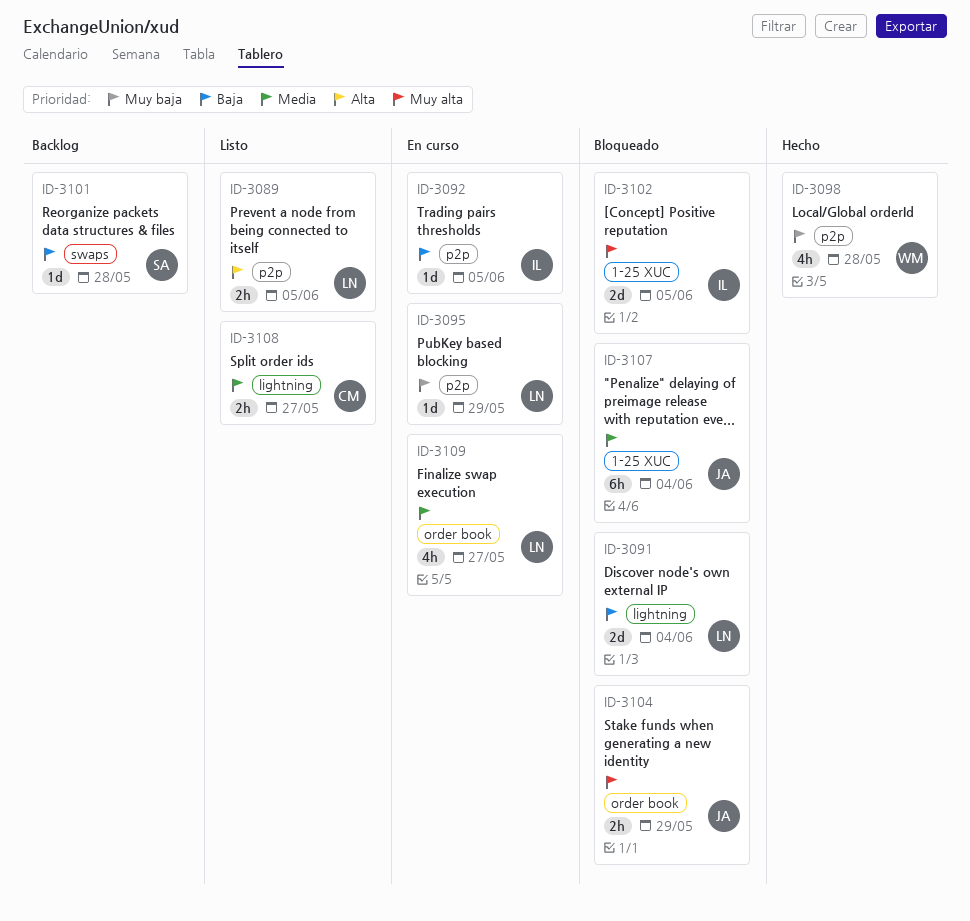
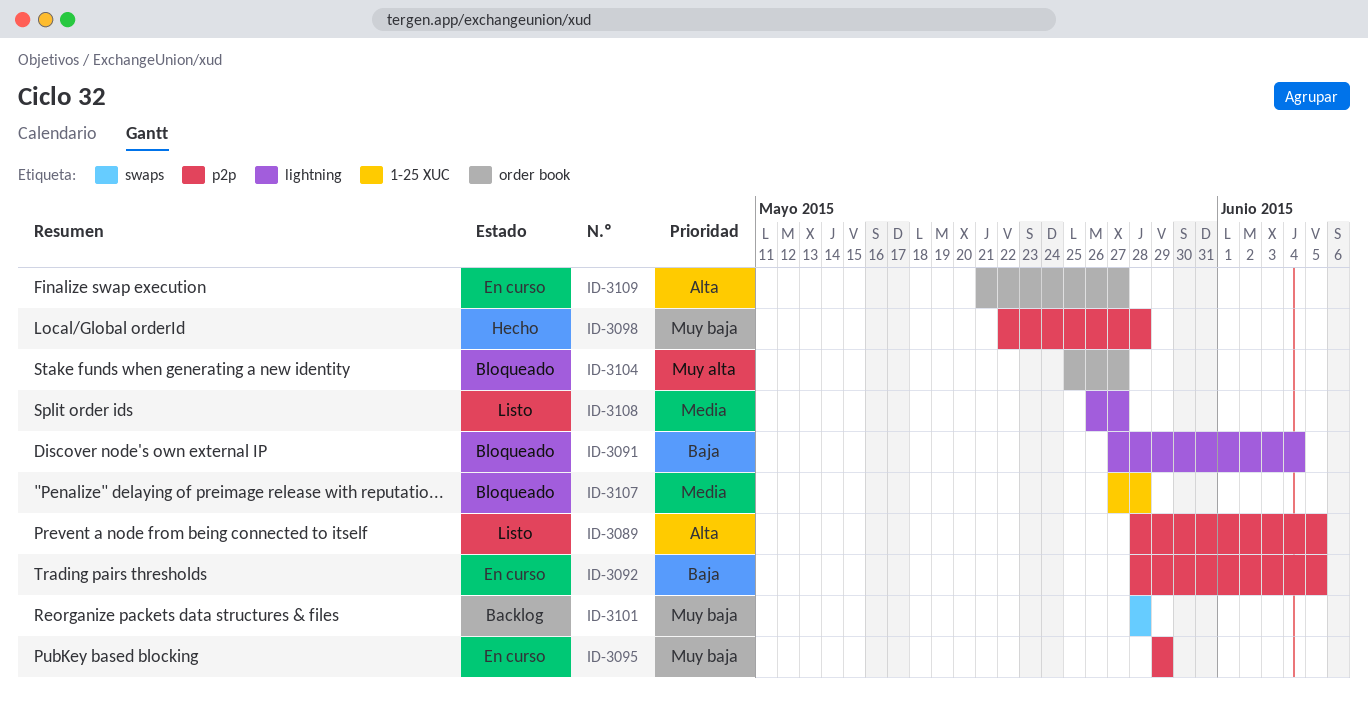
ID-3101, priority: Baja -> Muy baja
ID-3102: present -> none
ID-3104, due: May 29 -> May 27
ID-3107, due: Jun 4 -> May 28
ID-3109, priority: Media -> Alta

